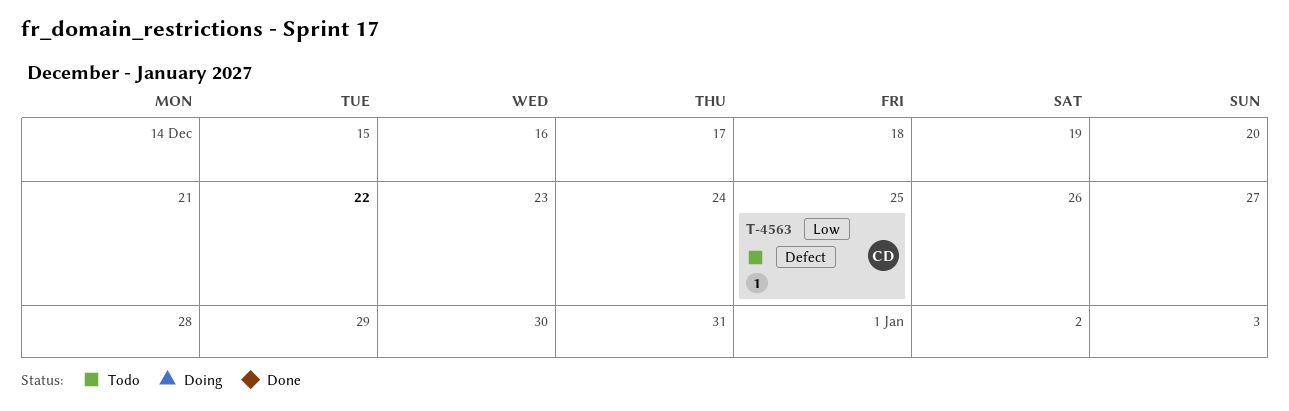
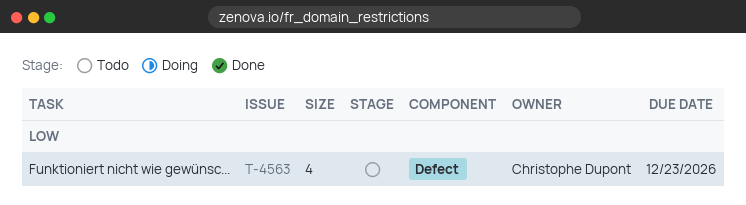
T-4563, estimate: 1 -> 4
T-4563, due: Dec 25 -> Dec 23

